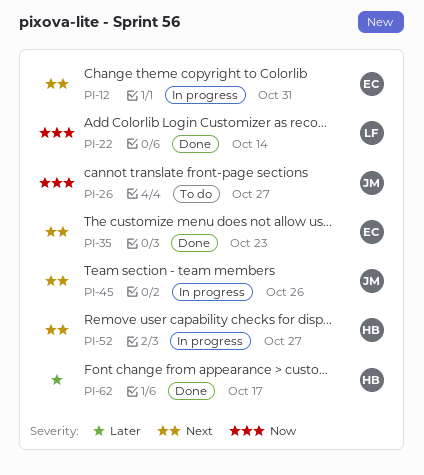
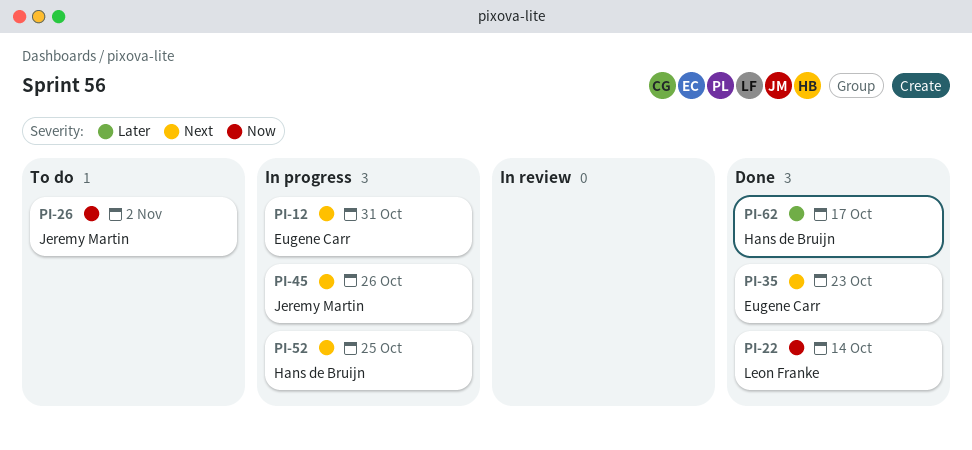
PI-26, due: Oct 27 -> Nov 2
PI-52, due: Oct 27 -> Oct 25

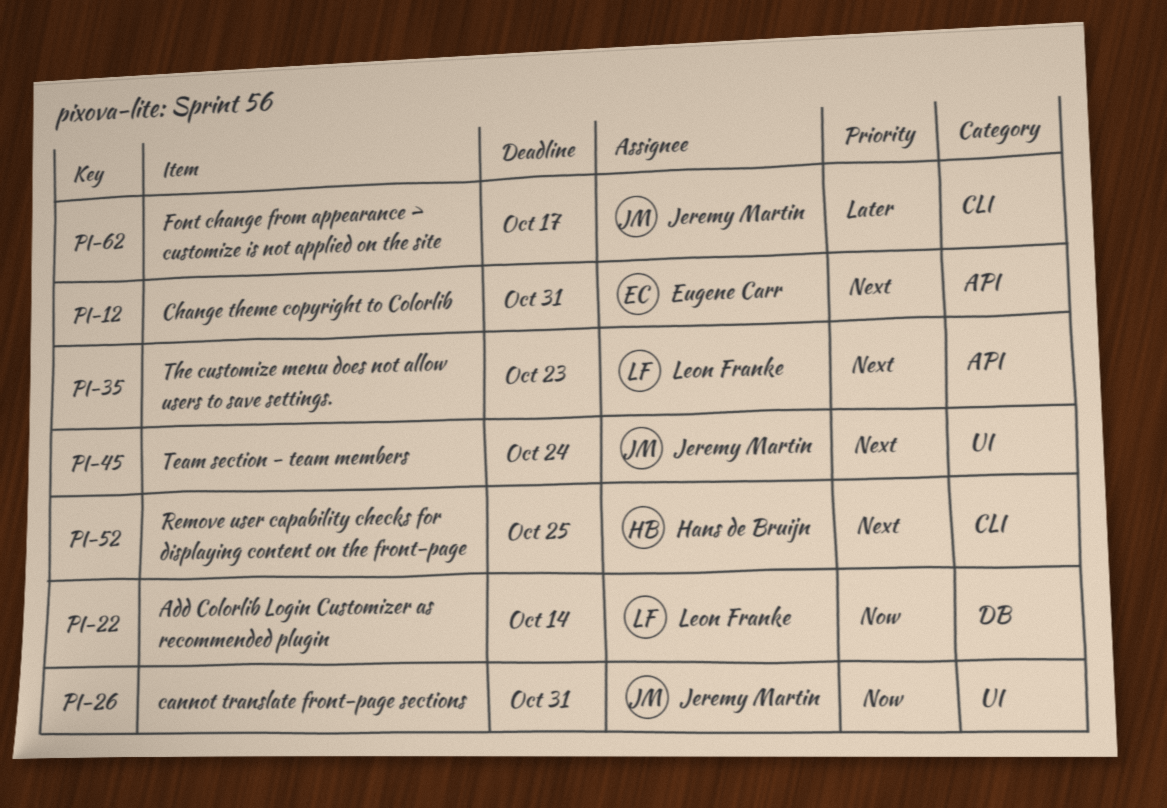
PI-26, due: Nov 2 -> Oct 31
PI-35, owner: Eugene Carr -> Leon Franke
PI-45, due: Oct 26 -> Oct 24
PI-62, owner: Hans de Bruijn -> Jeremy Martin

